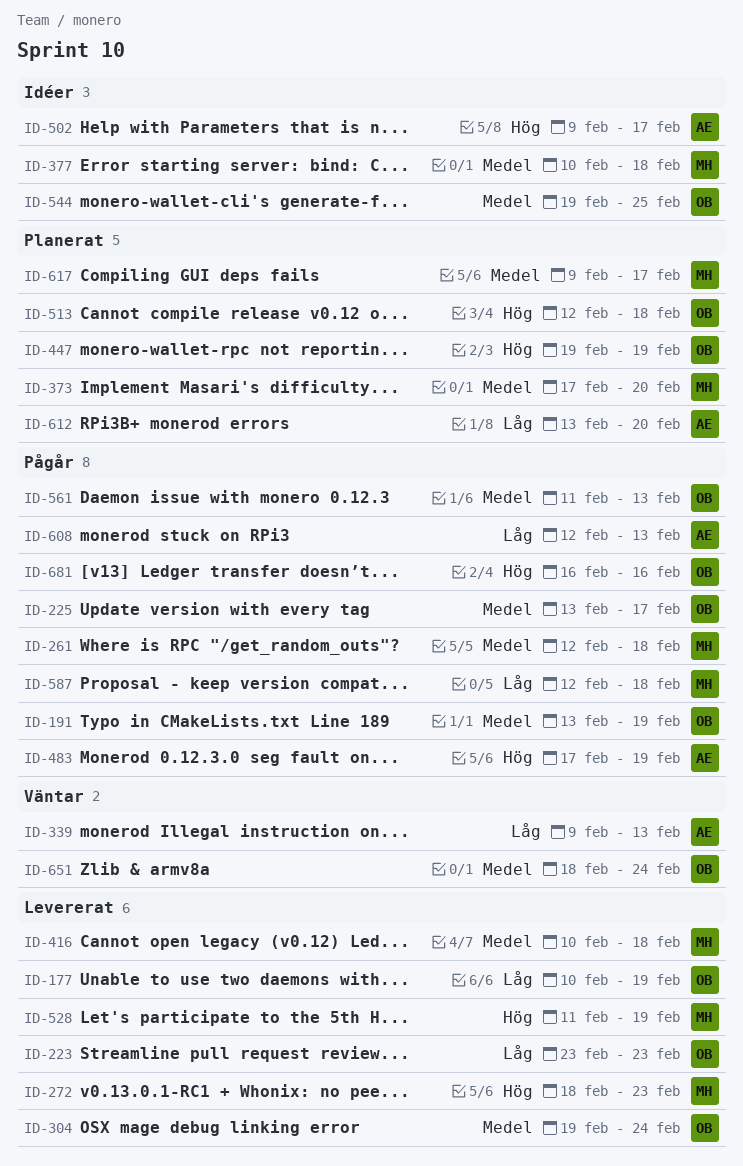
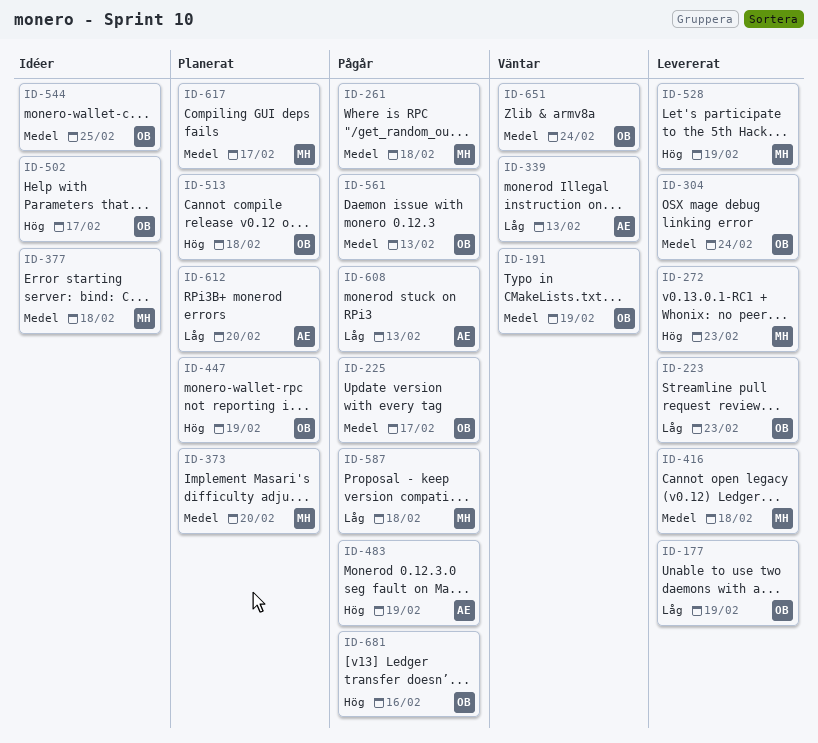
ID-191, status: Pågår -> Väntar
ID-502, owner: AE -> OB

